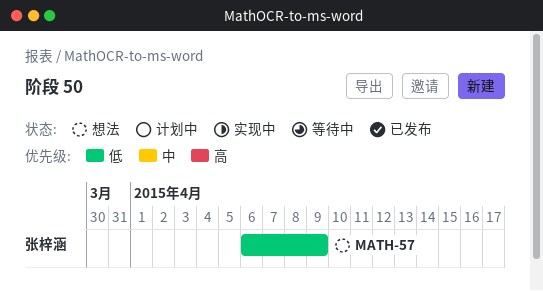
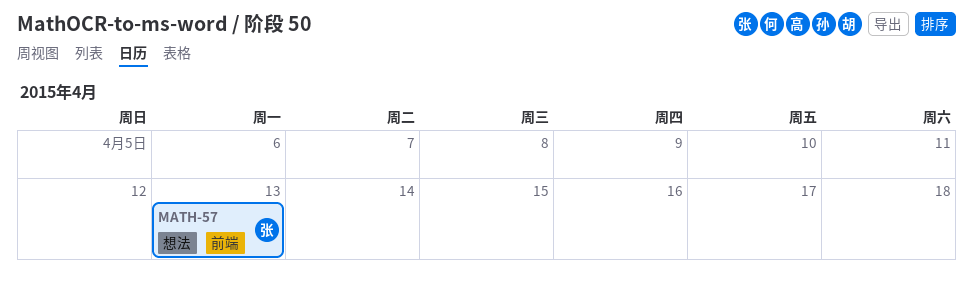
MATH-57, due: Apr 9 -> Apr 13

